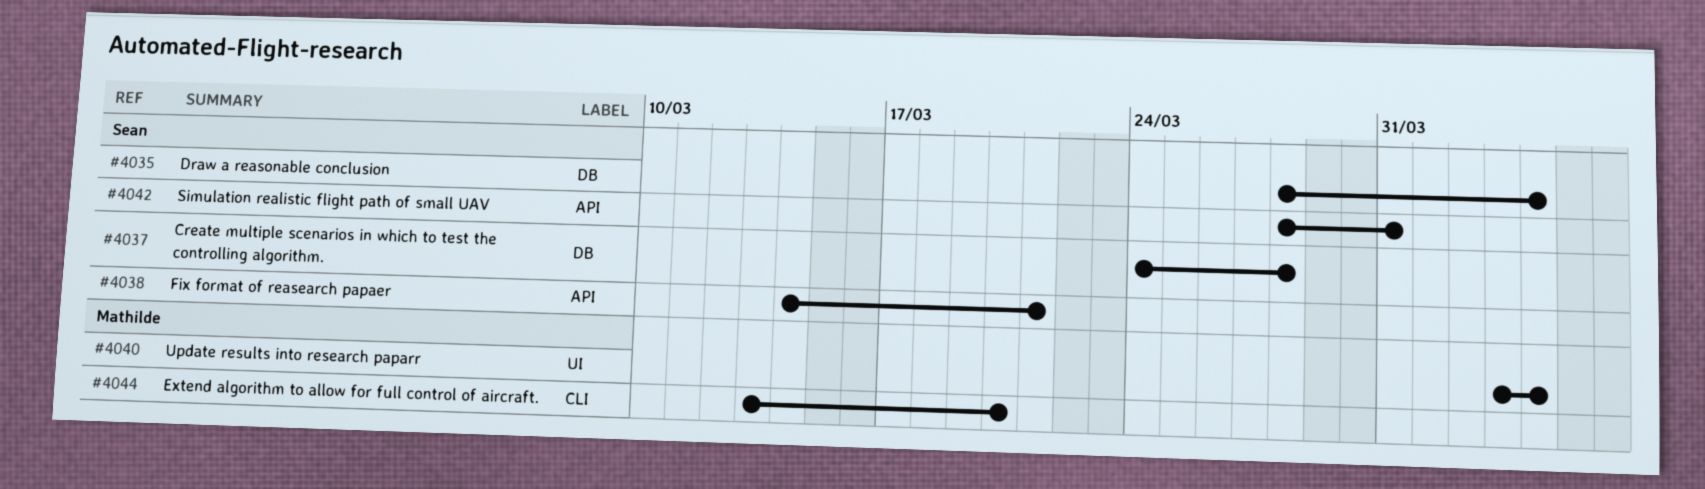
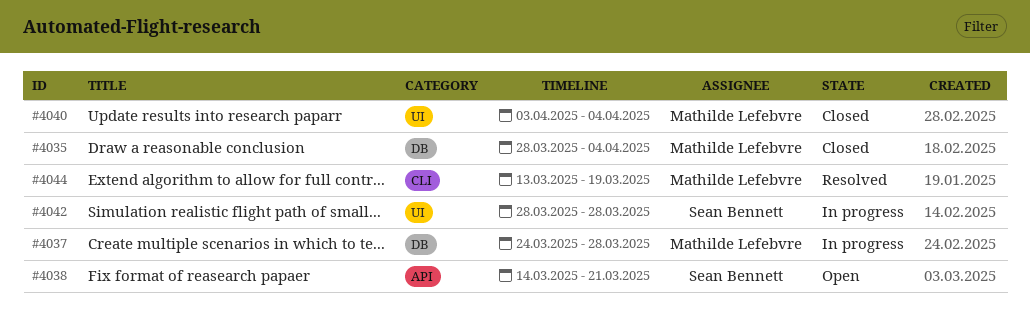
#4035, owner: Sean Bennett -> Mathilde Lefebvre
#4037, owner: Sean Bennett -> Mathilde Lefebvre
#4042, label: API -> UI
#4042, due: Mar 31 -> Mar 28
#4044, due: Mar 20 -> Mar 19

